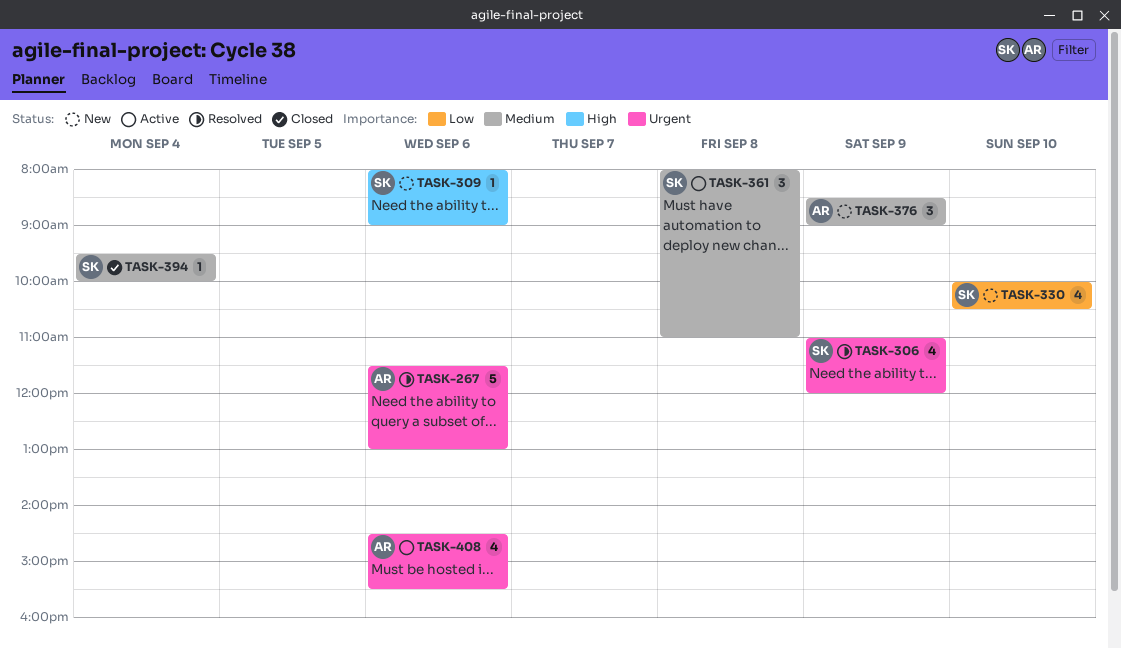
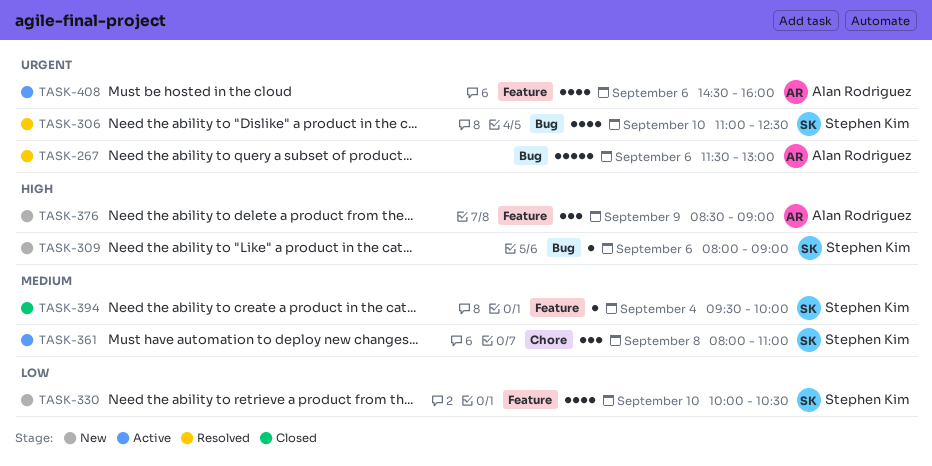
TASK-306, day: Sep 9 -> Sep 10
TASK-306, ends: 12:00 -> 12:30
TASK-376, priority: Medium -> High
TASK-408, ends: 15:30 -> 16:00

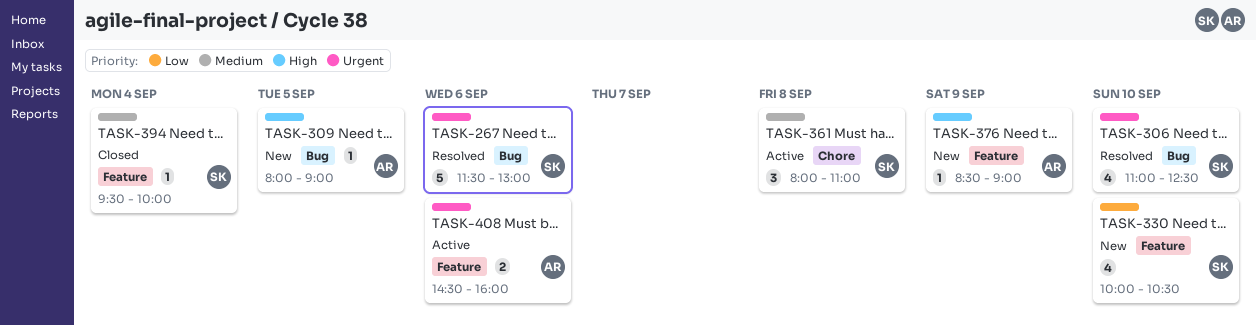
TASK-267, owner: Alan Rodriguez -> Stephen Kim
TASK-309, owner: Stephen Kim -> Alan Rodriguez
TASK-309, day: Sep 6 -> Sep 5
TASK-376, estimate: 3 -> 1
TASK-408, estimate: 4 -> 2

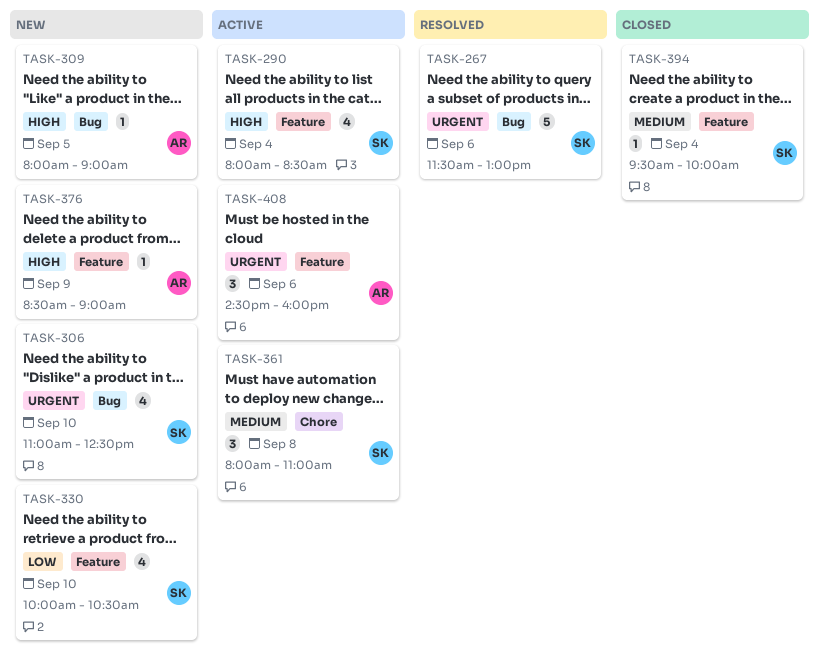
TASK-290: none -> present
TASK-306, status: Resolved -> New
TASK-408, estimate: 2 -> 3

